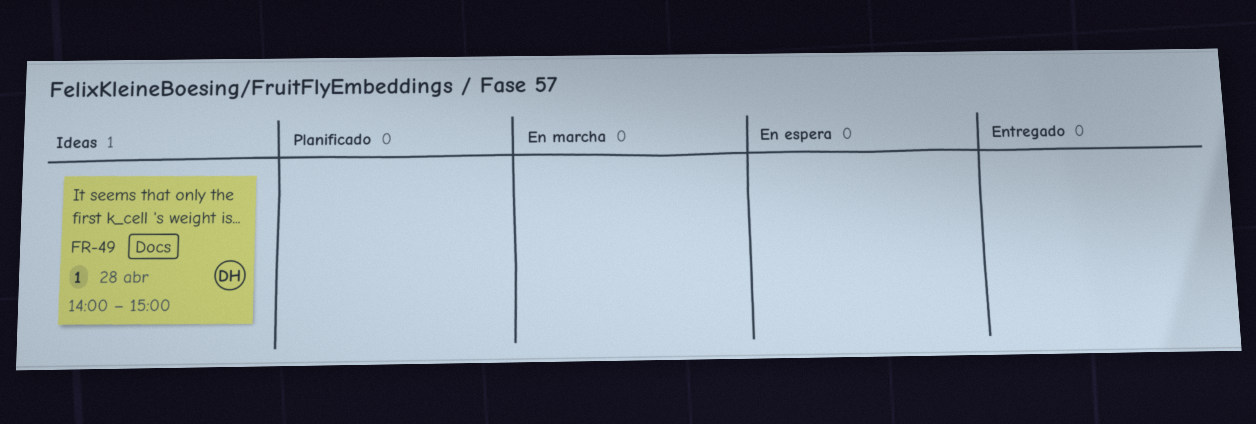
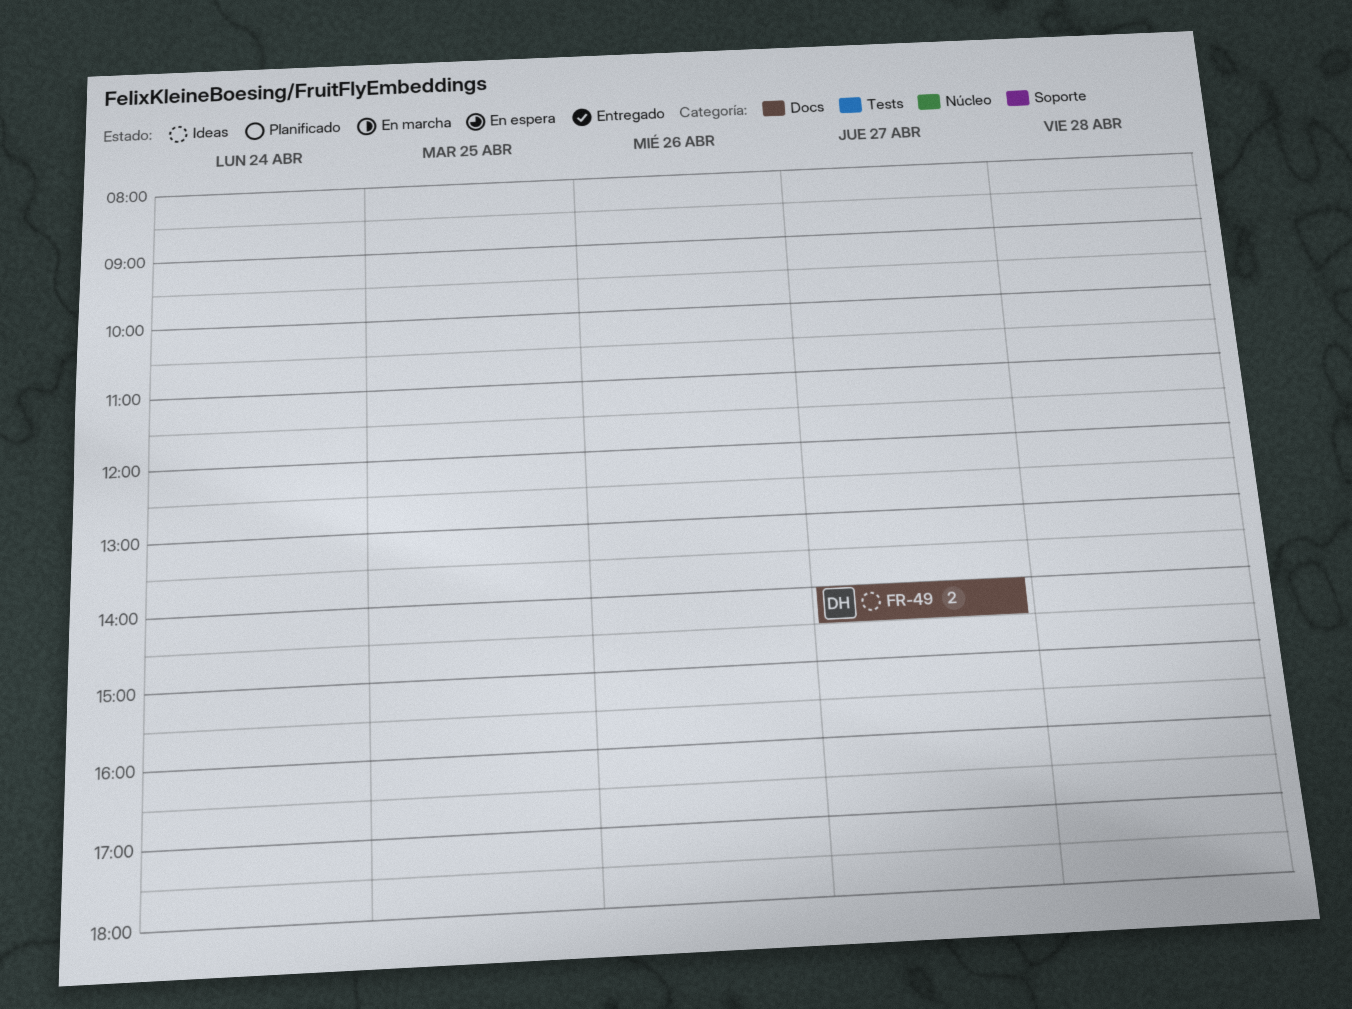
FR-49, estimate: 1 -> 2
FR-49, day: Apr 28 -> Apr 27
FR-49, ends: 15:00 -> 14:30

